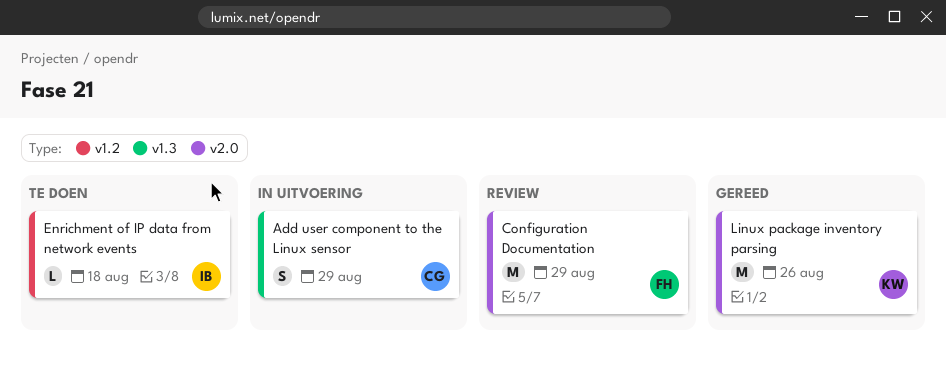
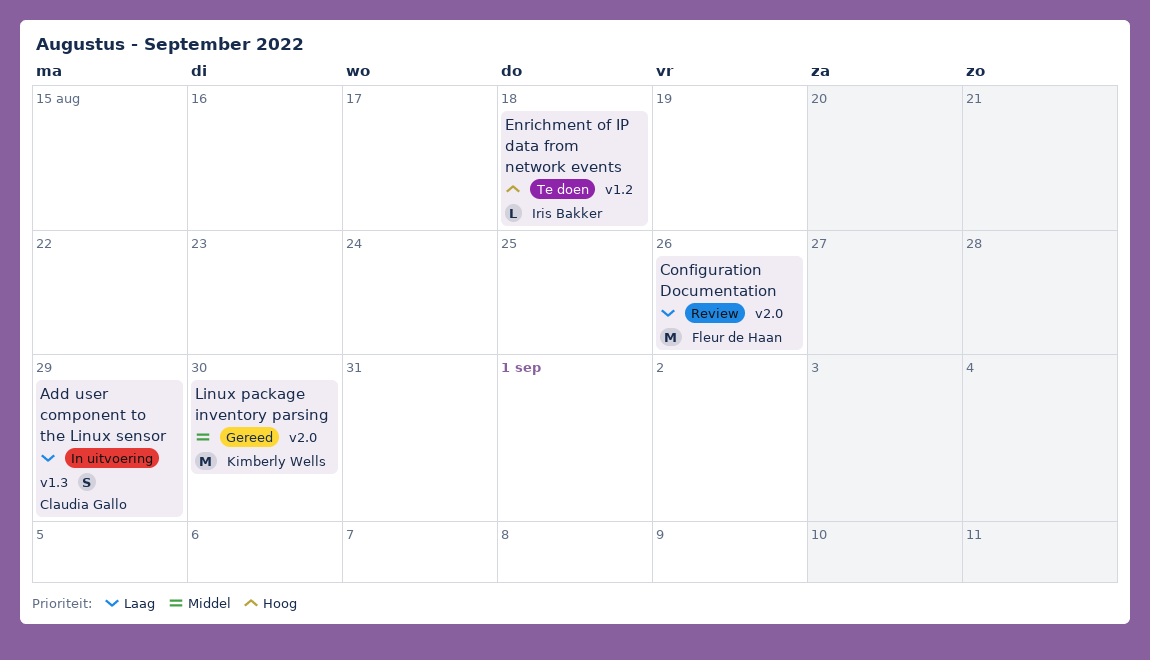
Configuration Documentation, due: Aug 29 -> Aug 26
Linux package inventory parsing, due: Aug 26 -> Aug 30

